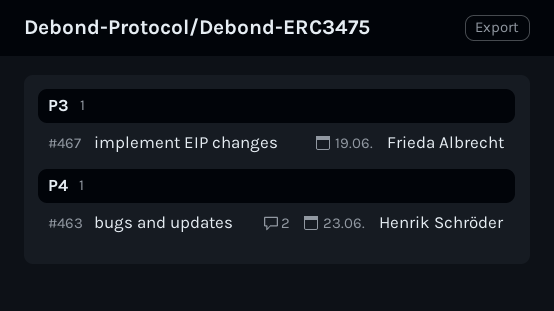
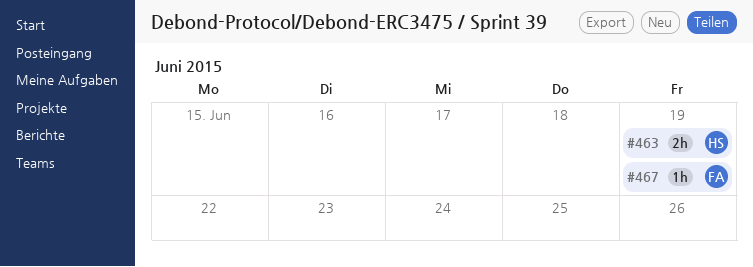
#463, due: Jun 23 -> Jun 19

